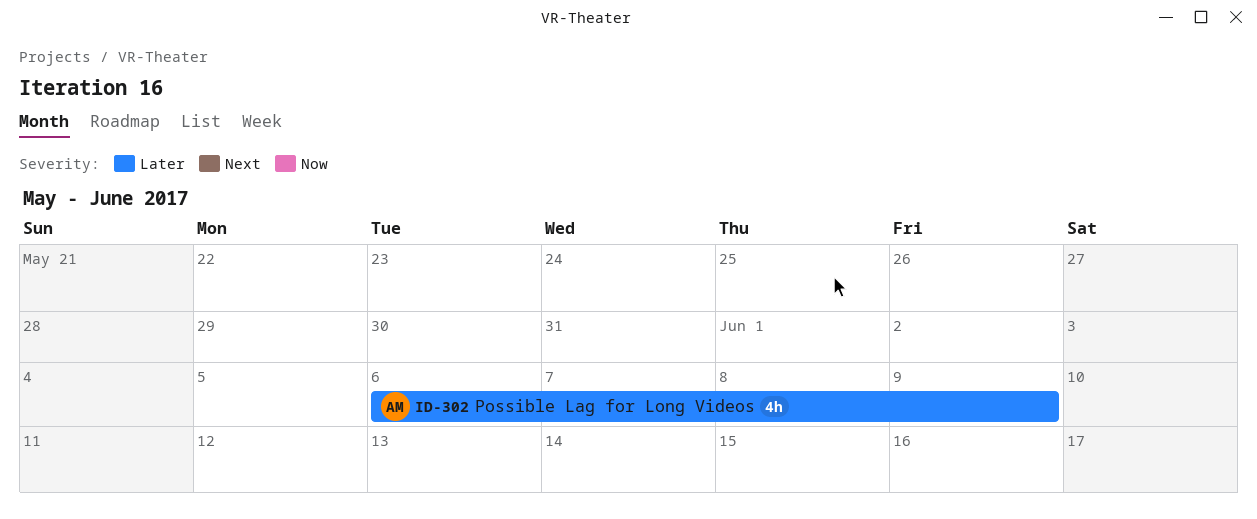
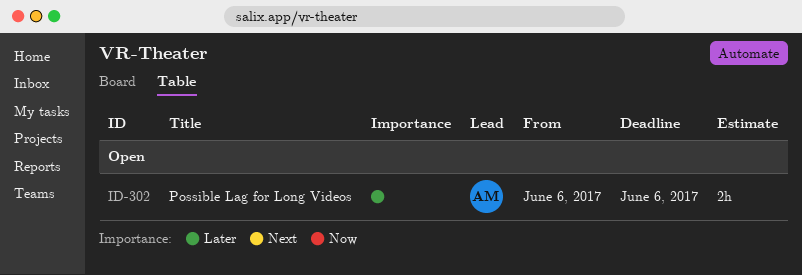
ID-302, estimate: 4h -> 2h
ID-302, due: Jun 9 -> Jun 6

